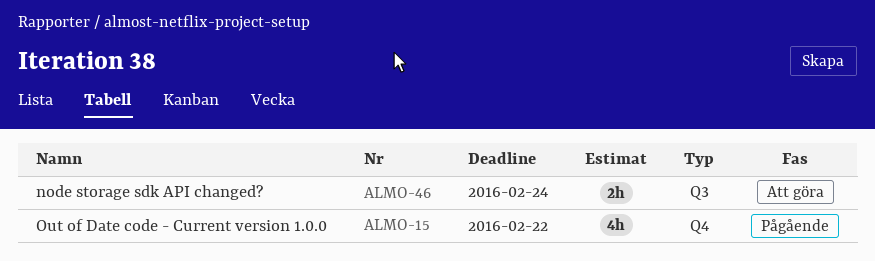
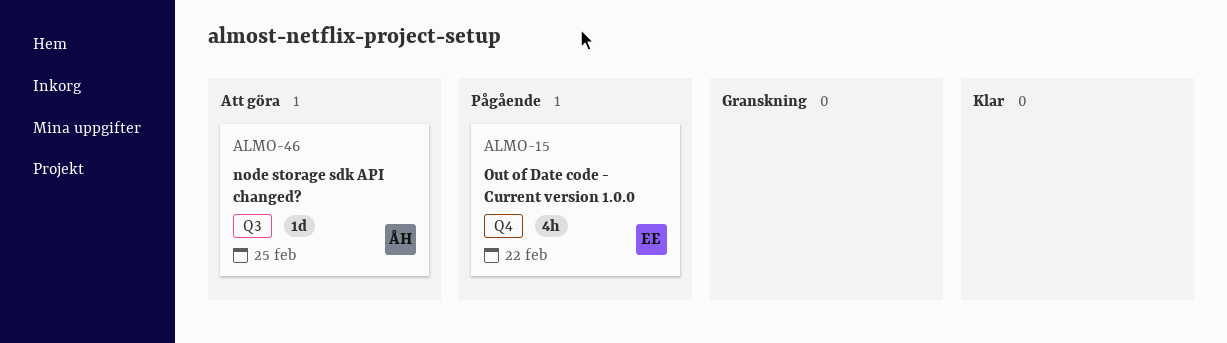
ALMO-46, estimate: 2h -> 1d
ALMO-46, due: Feb 24 -> Feb 25

